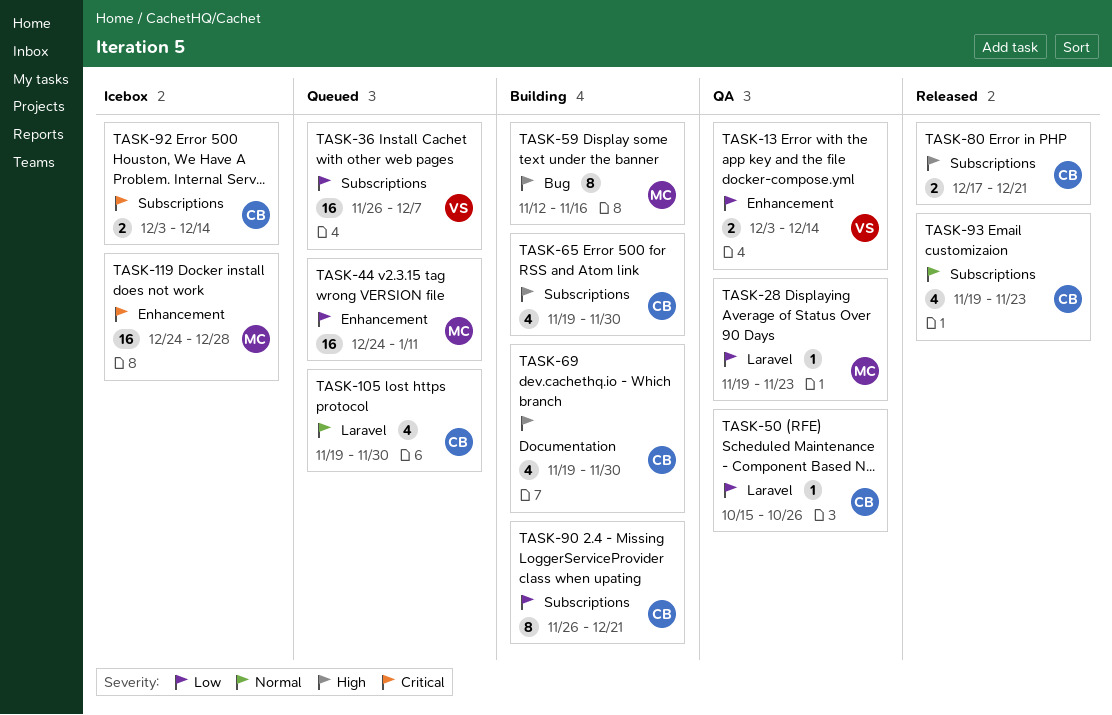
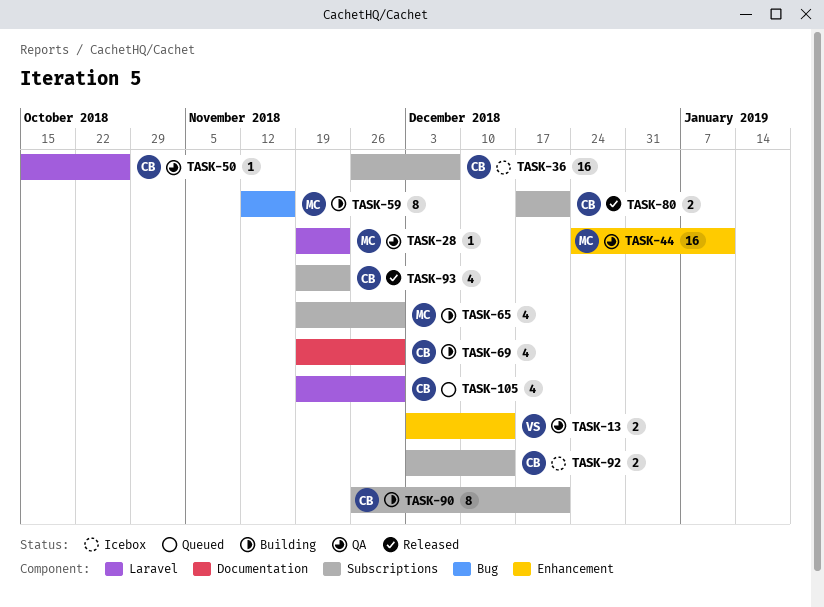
TASK-36, status: Queued -> Icebox
TASK-36, owner: VS -> CB
TASK-44, status: Queued -> QA
TASK-65, owner: CB -> MC
TASK-119: present -> none

